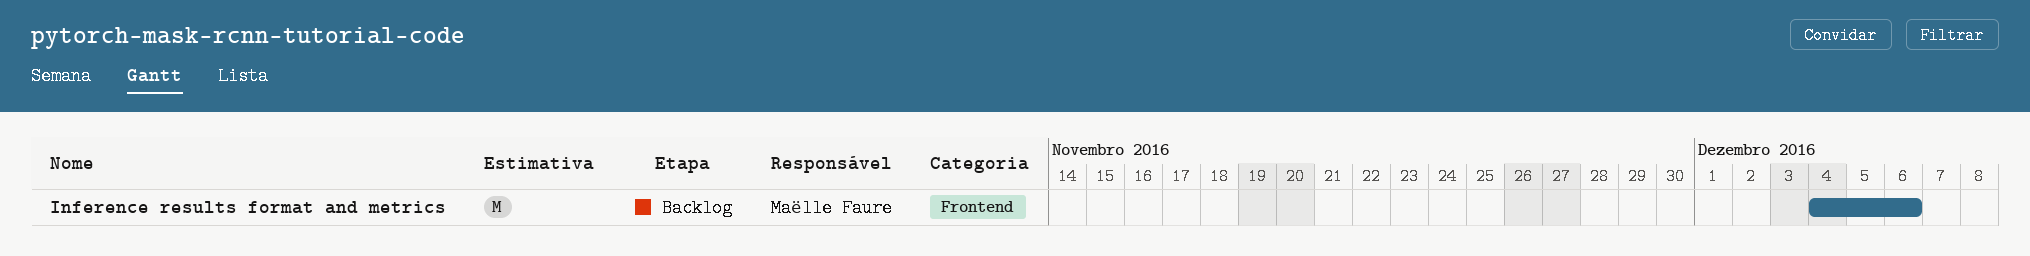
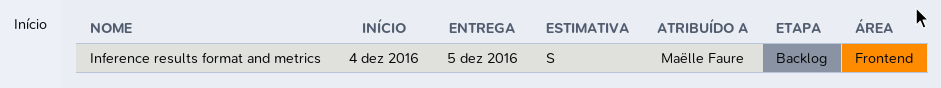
Inference results format and metrics, estimate: M -> S
Inference results format and metrics, due: Dec 6 -> Dec 5

